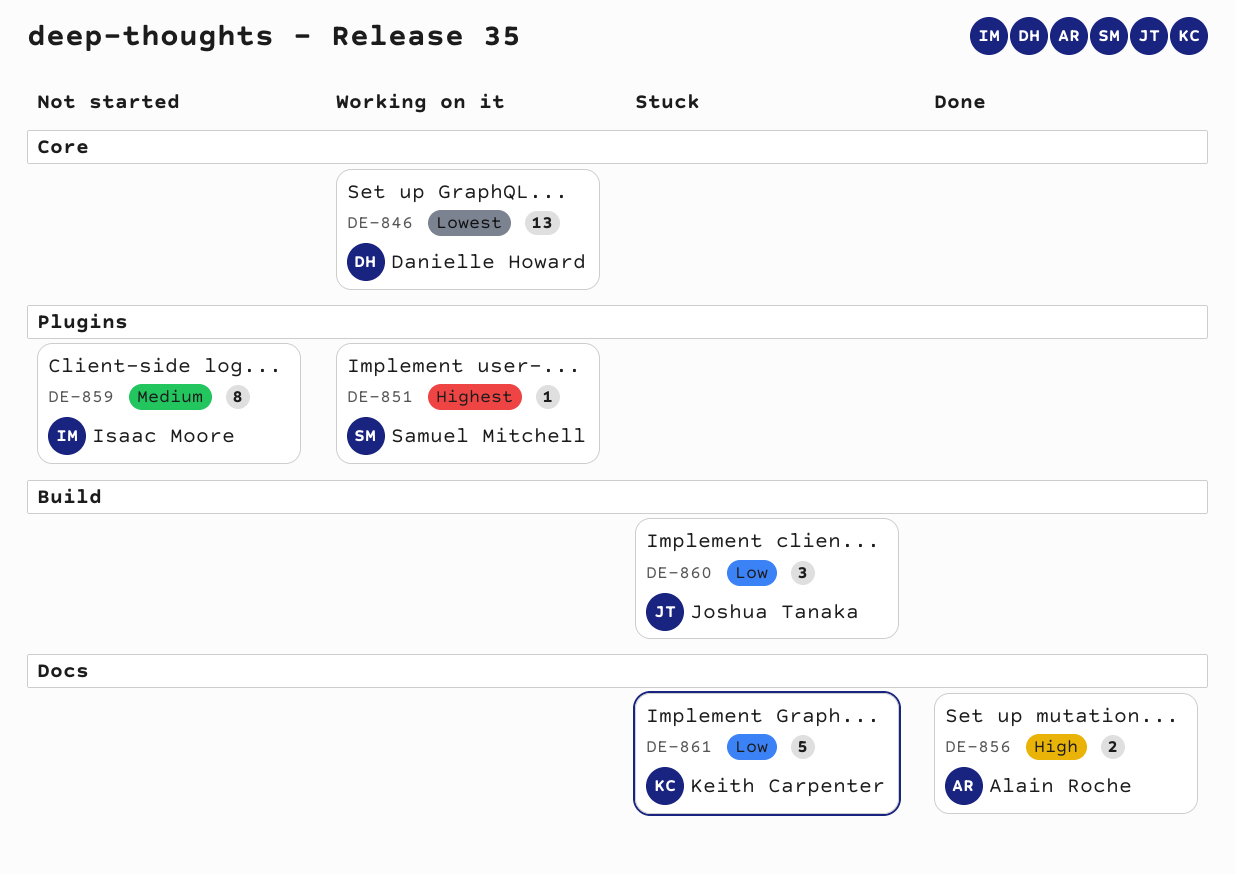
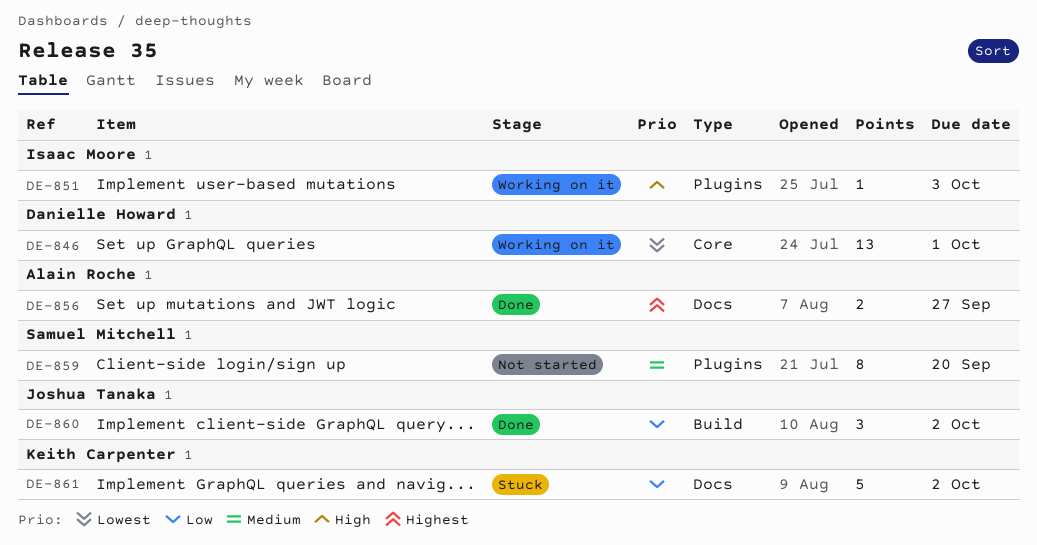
DE-851, owner: Samuel Mitchell -> Isaac Moore
DE-851, priority: Highest -> High
DE-856, priority: High -> Highest
DE-859, owner: Isaac Moore -> Samuel Mitchell
DE-860, status: Stuck -> Done

